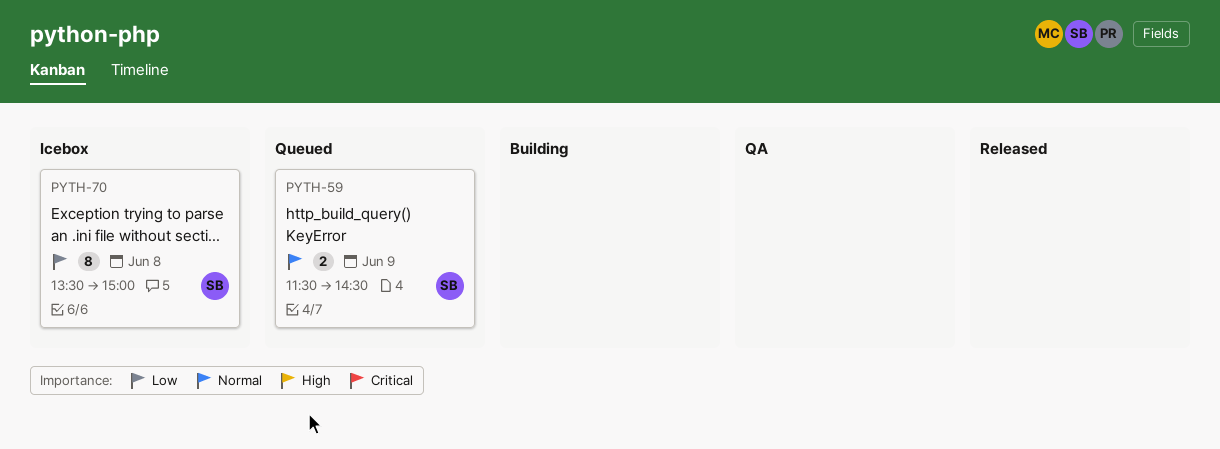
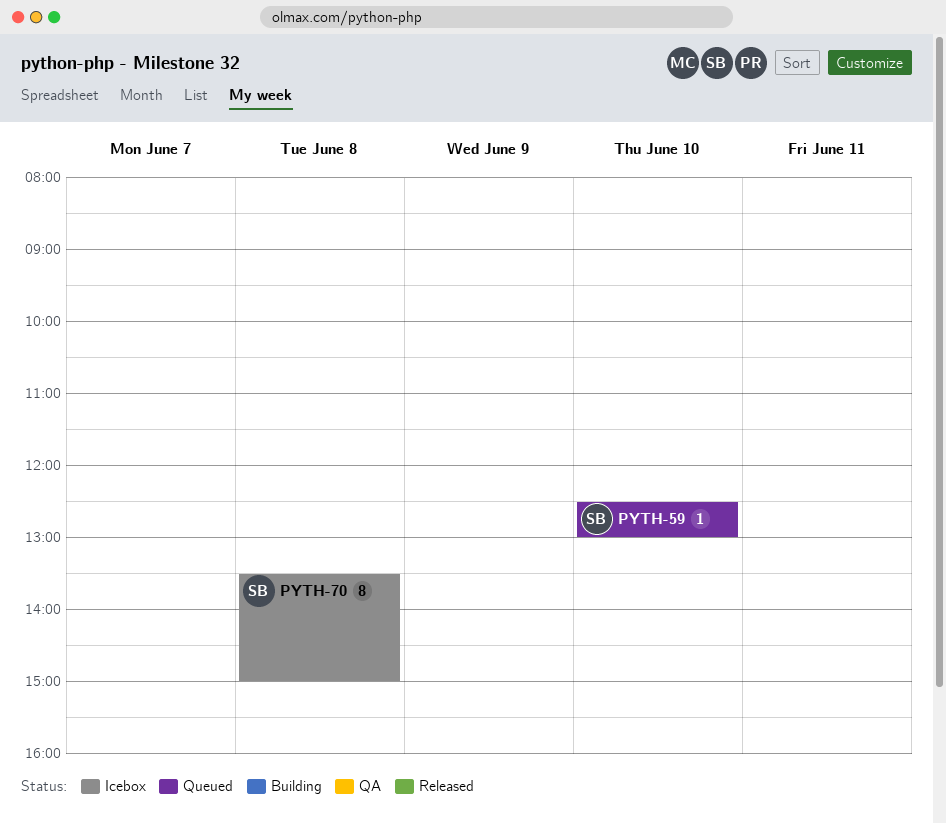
PYTH-59, estimate: 2 -> 1
PYTH-59, day: Jun 9 -> Jun 10
PYTH-59, begins: 11:30 -> 12:30
PYTH-59, ends: 14:30 -> 13:00

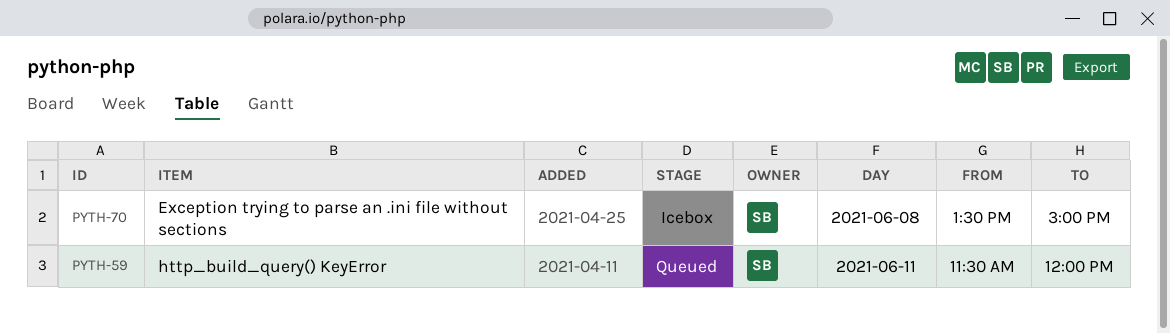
PYTH-59, day: Jun 10 -> Jun 11
PYTH-59, begins: 12:30 -> 11:30
PYTH-59, ends: 13:00 -> 12:00

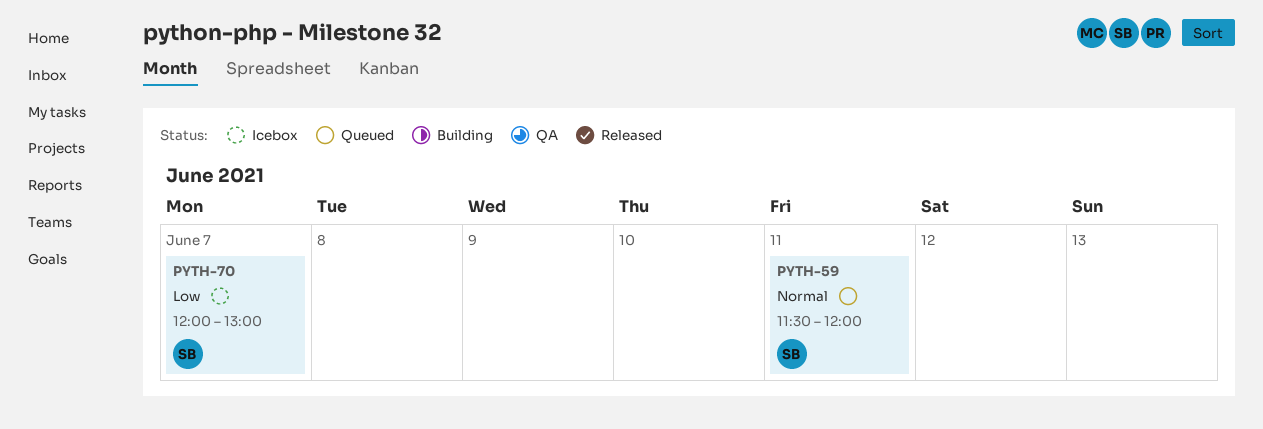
PYTH-70, day: Jun 8 -> Jun 7
PYTH-70, begins: 13:30 -> 12:00
PYTH-70, ends: 15:00 -> 13:00

